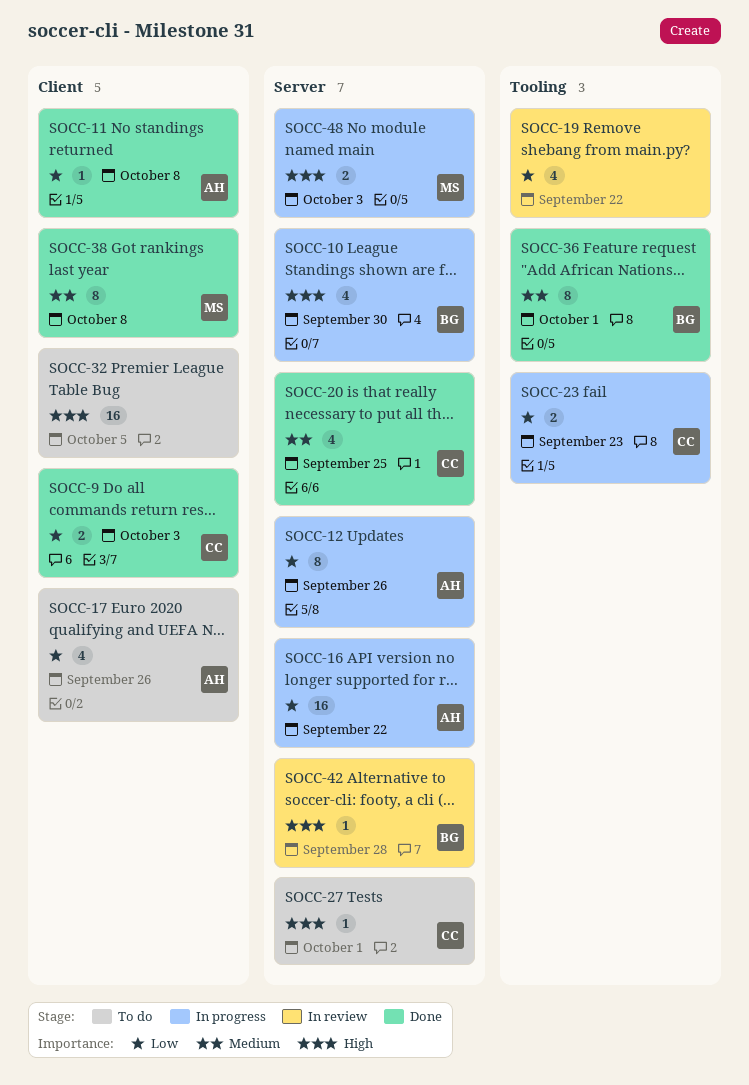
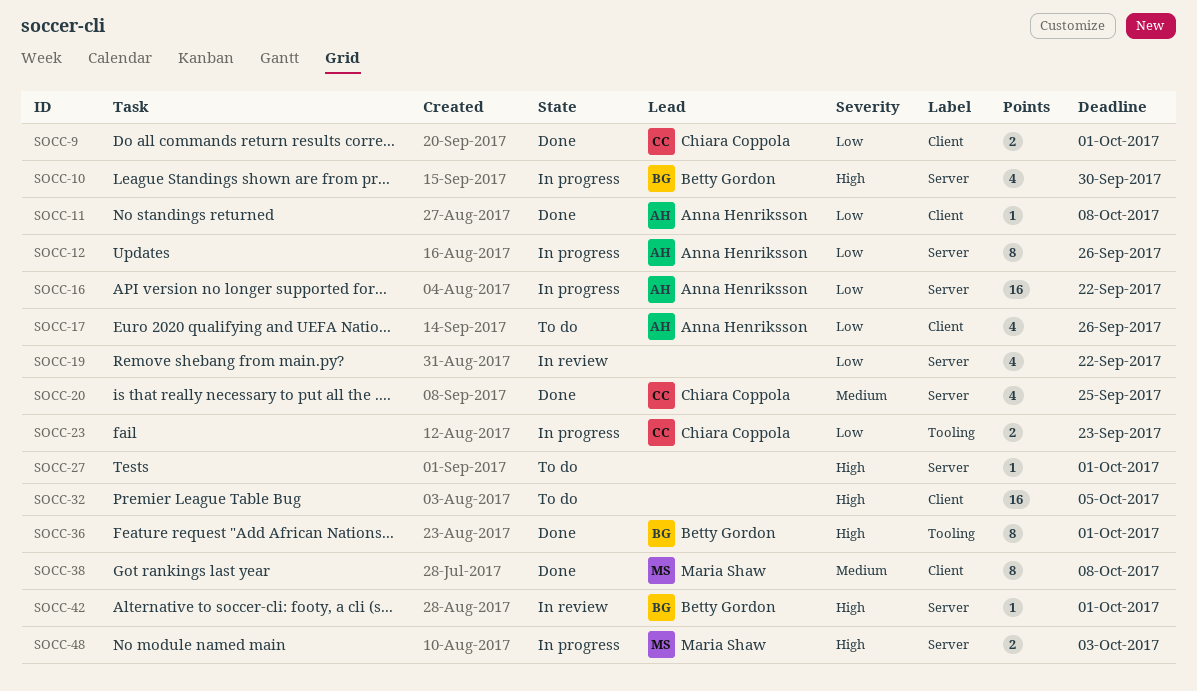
SOCC-9, due: Oct 3 -> Oct 1
SOCC-19, label: Tooling -> Server
SOCC-27, owner: Chiara Coppola -> none
SOCC-36, priority: Medium -> High
SOCC-42, due: Sep 28 -> Oct 1

